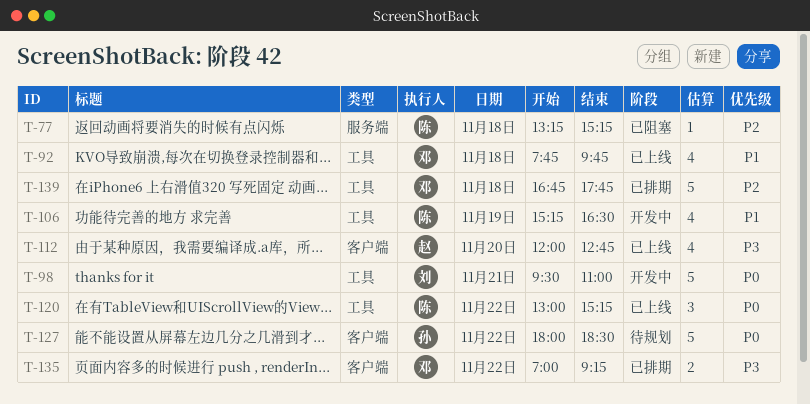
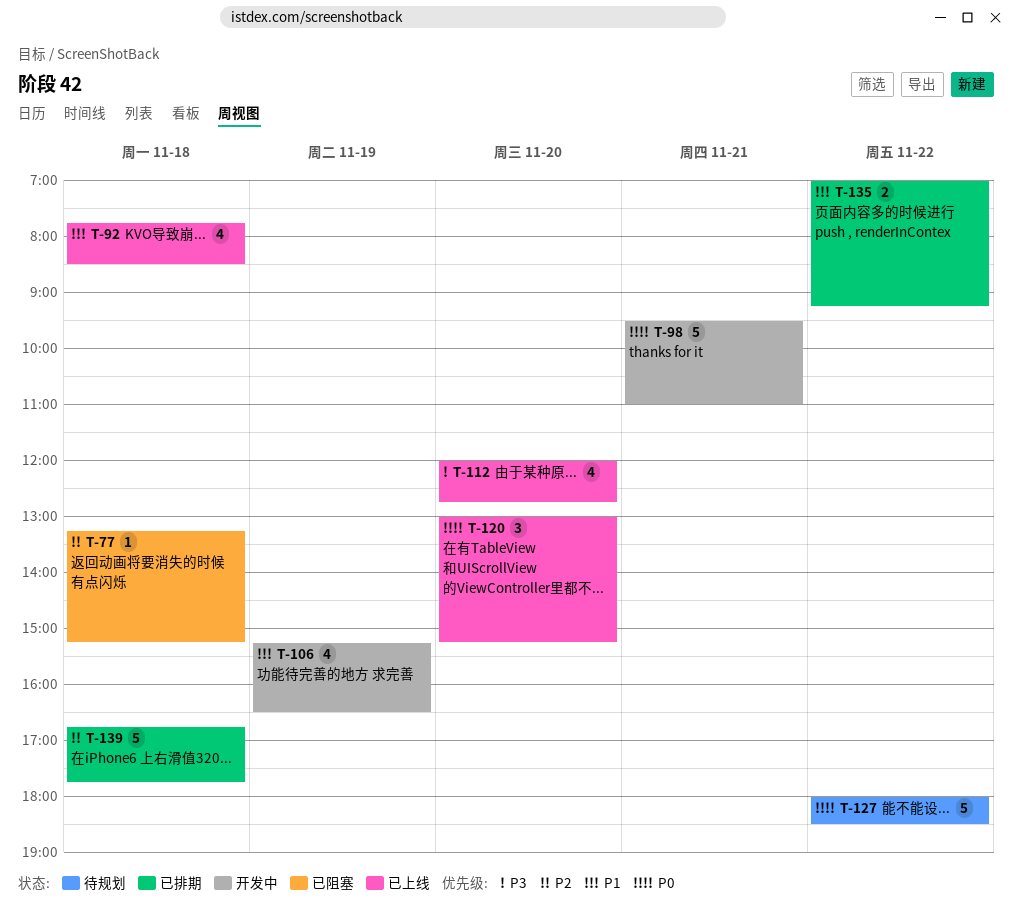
T-92, ends: 09:45 -> 08:30
T-120, day: Nov 22 -> Nov 20
T-135, priority: P3 -> P1

